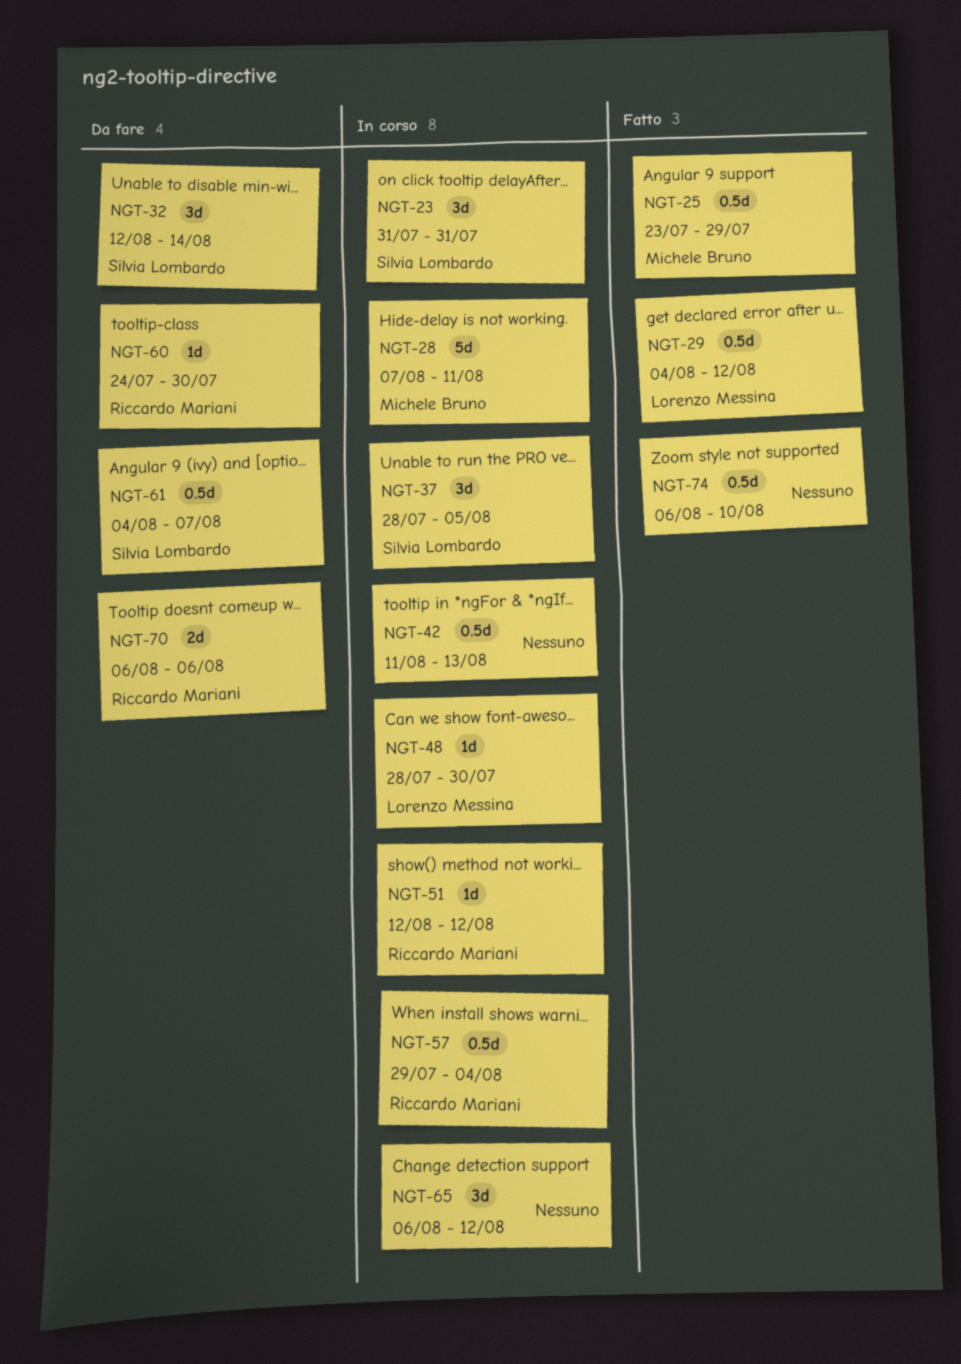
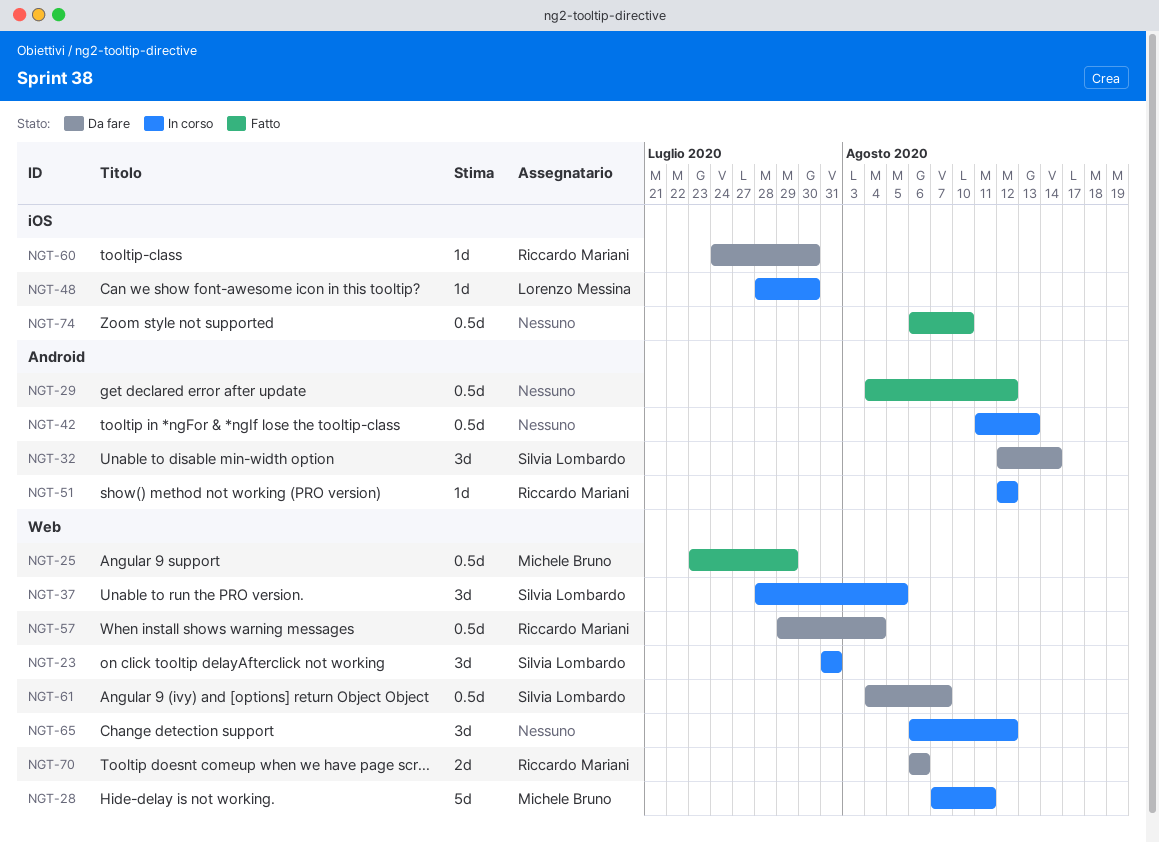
NGT-29, owner: Lorenzo Messina -> none
NGT-57, status: In corso -> Da fare

